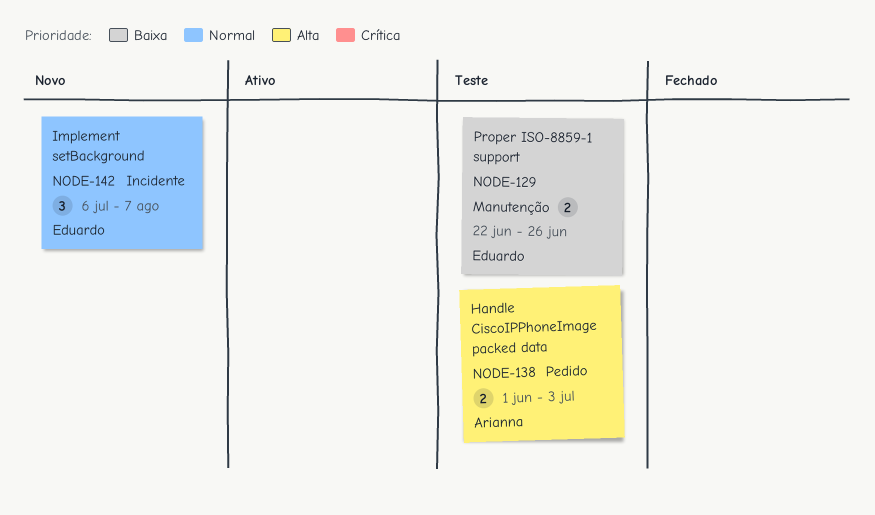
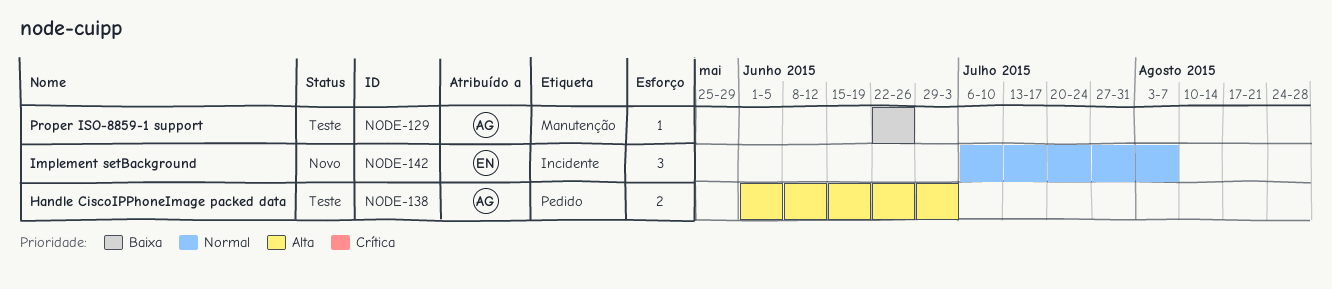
NODE-129, owner: Eduardo -> Arianna
NODE-129, estimate: 2 -> 1

